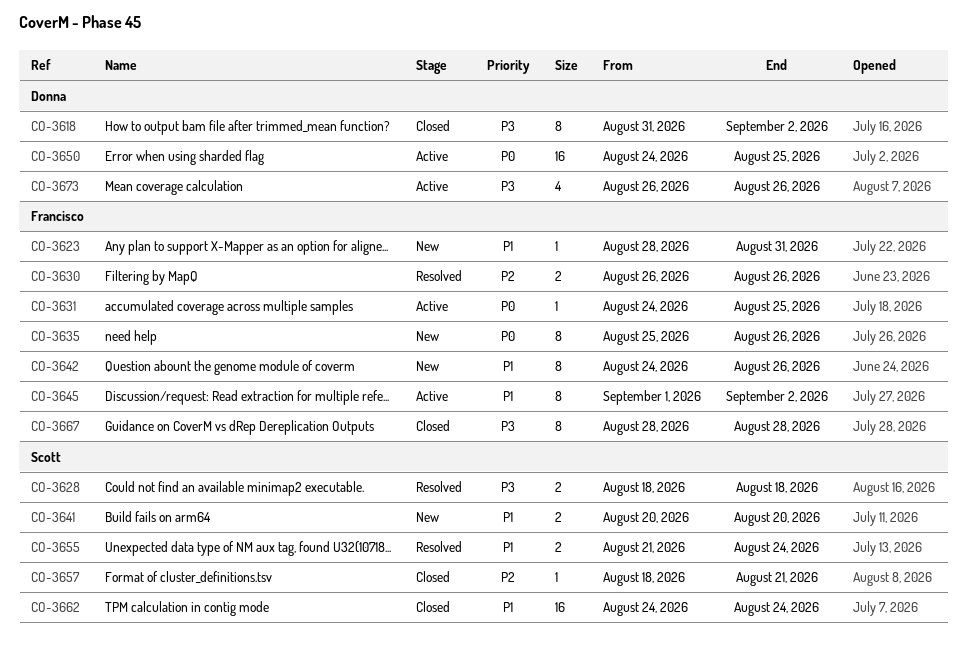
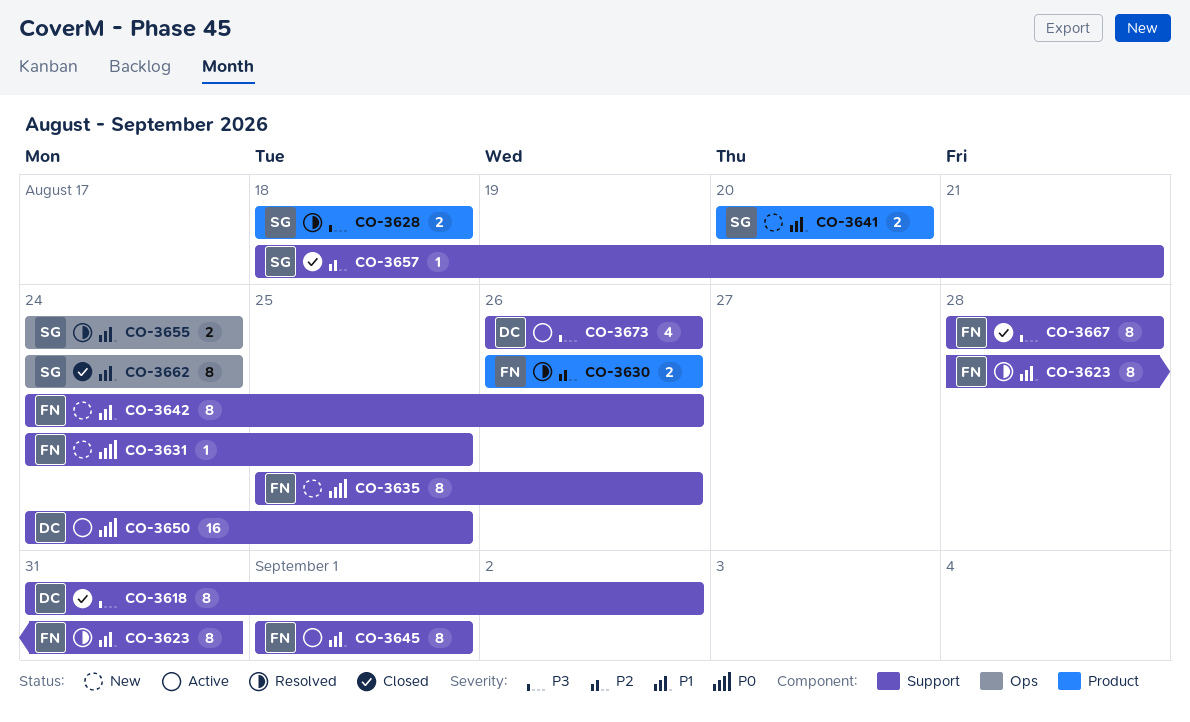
CO-3623, status: New -> Resolved
CO-3623, estimate: 1 -> 8
CO-3631, status: Active -> New
CO-3645, due: Sep 2 -> Sep 1
CO-3655, start: Aug 21 -> Aug 24
CO-3662, estimate: 16 -> 8

